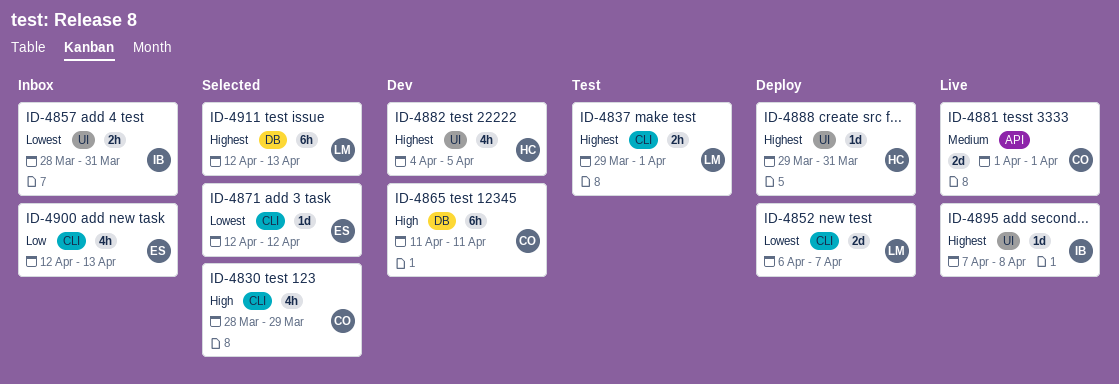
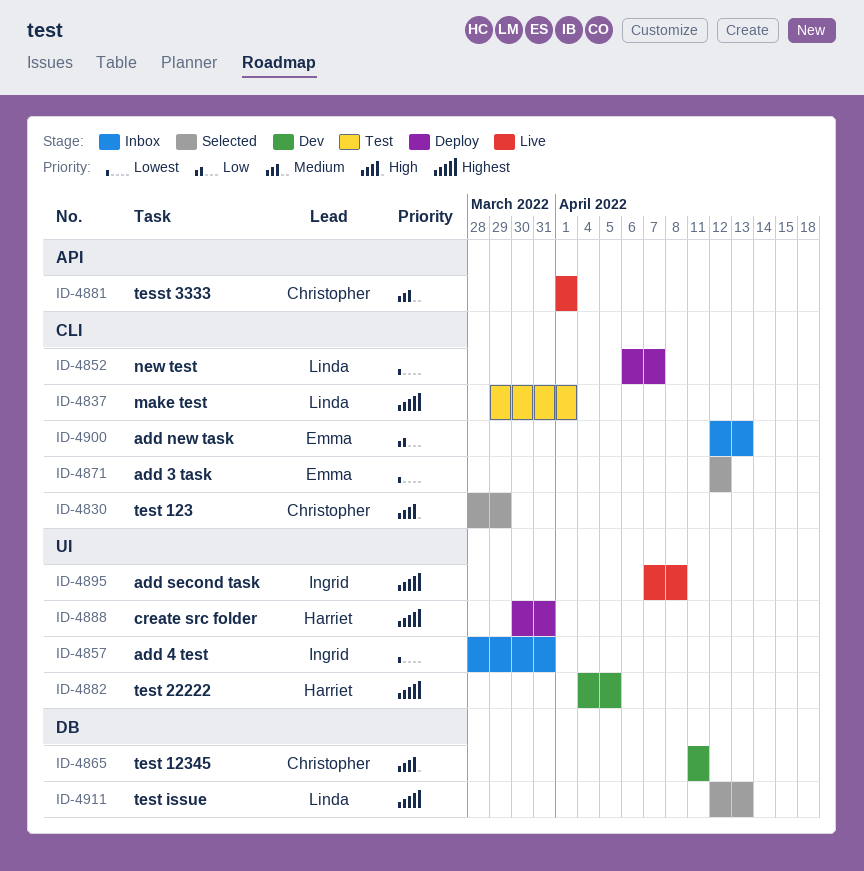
ID-4888, start: Mar 29 -> Mar 30

